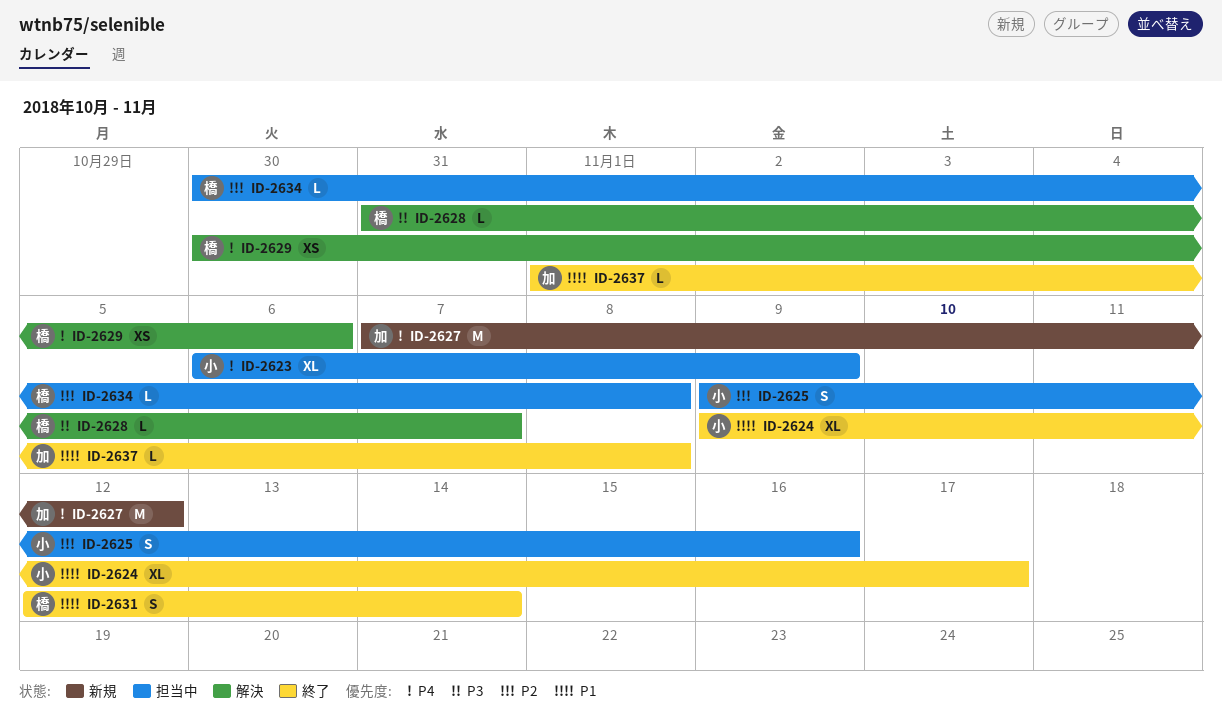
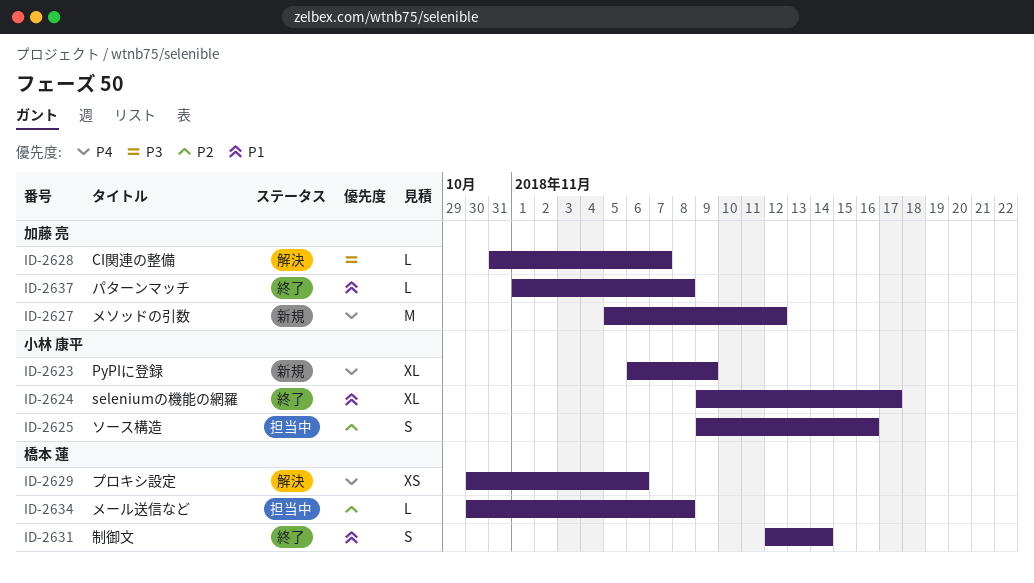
ID-2623, status: 担当中 -> 新規
ID-2627, start: Nov 7 -> Nov 5
ID-2628, owner: 橋本 蓮 -> 加藤 亮

